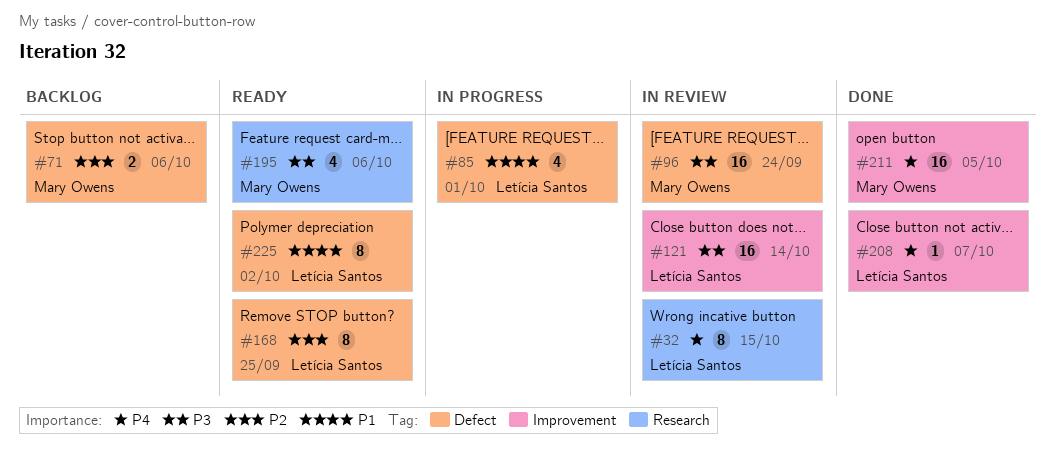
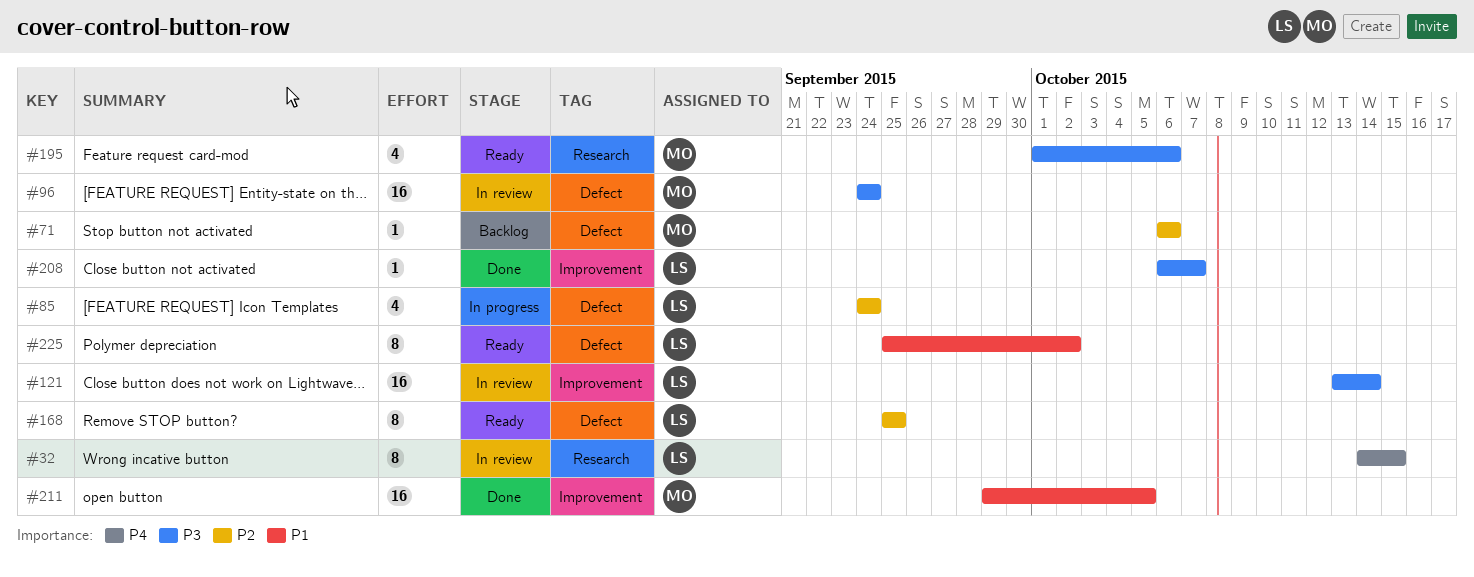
#71, estimate: 2 -> 1
#85, priority: P1 -> P2
#85, due: Oct 1 -> Sep 24
#208, priority: P4 -> P3
#211, priority: P4 -> P1

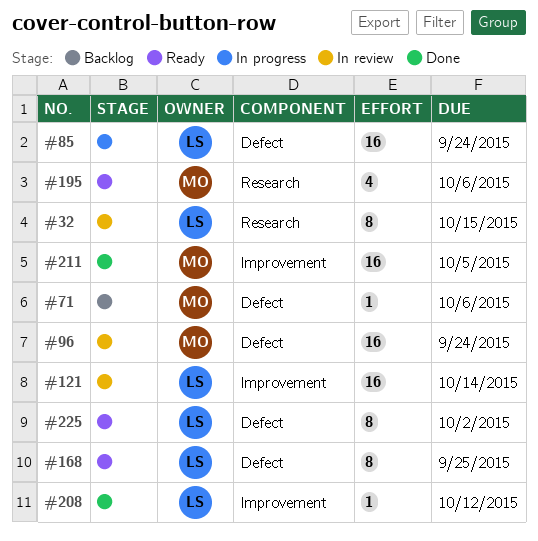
#85, estimate: 4 -> 16
#208, due: Oct 7 -> Oct 12

